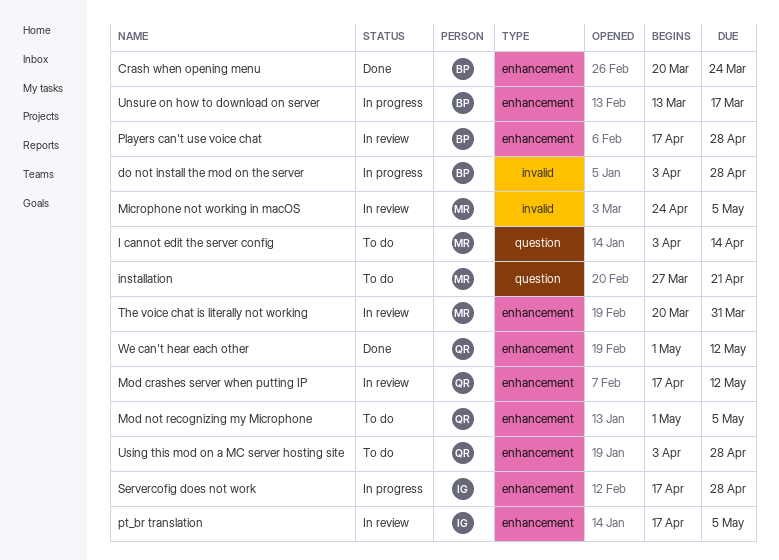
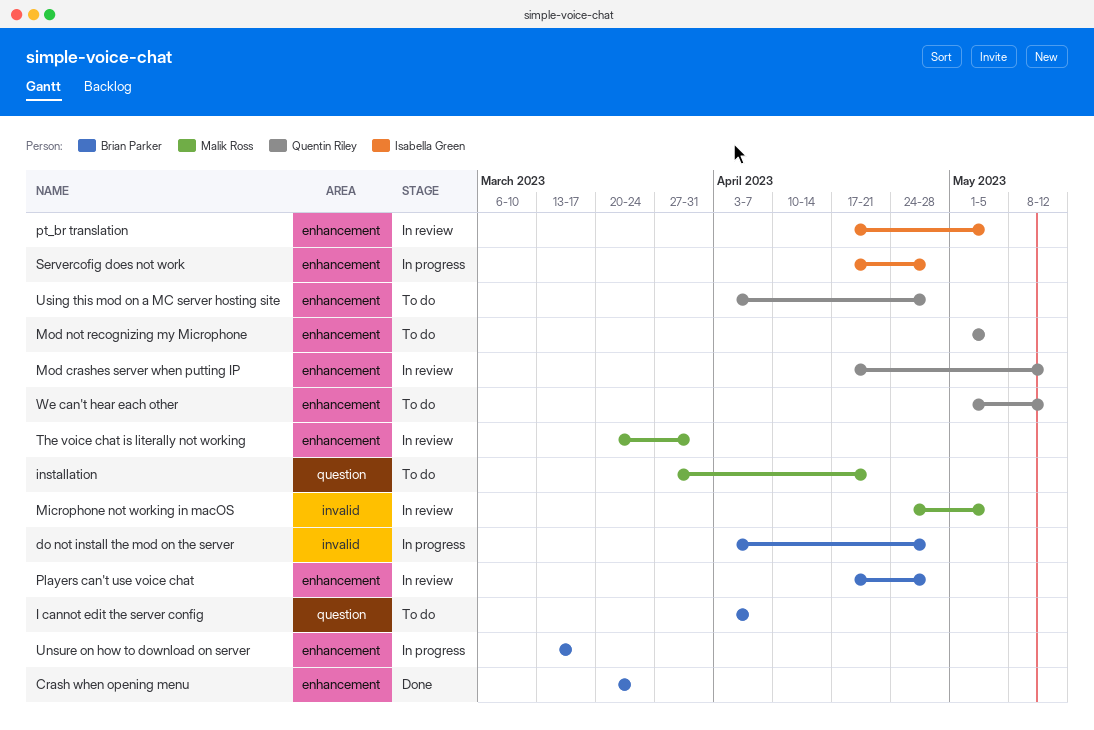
I cannot edit the server config, owner: Malik Ross -> Brian Parker
I cannot edit the server config, due: Apr 14 -> Apr 7
We can't hear each other, status: Done -> To do

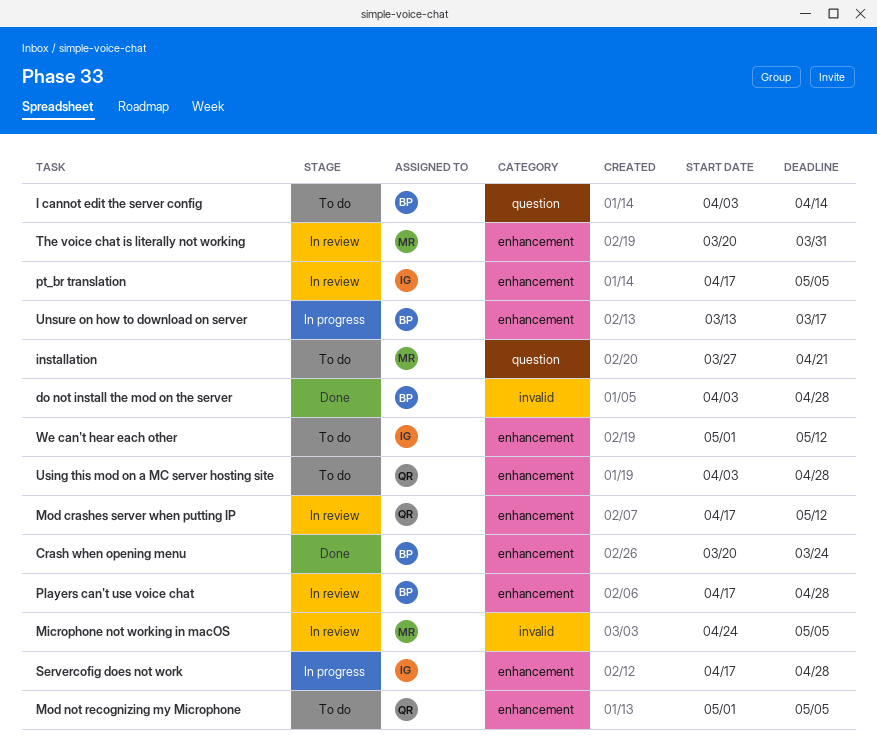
do not install the mod on the server, status: In progress -> Done
I cannot edit the server config, due: Apr 7 -> Apr 14
We can't hear each other, owner: Quentin Riley -> Isabella Green

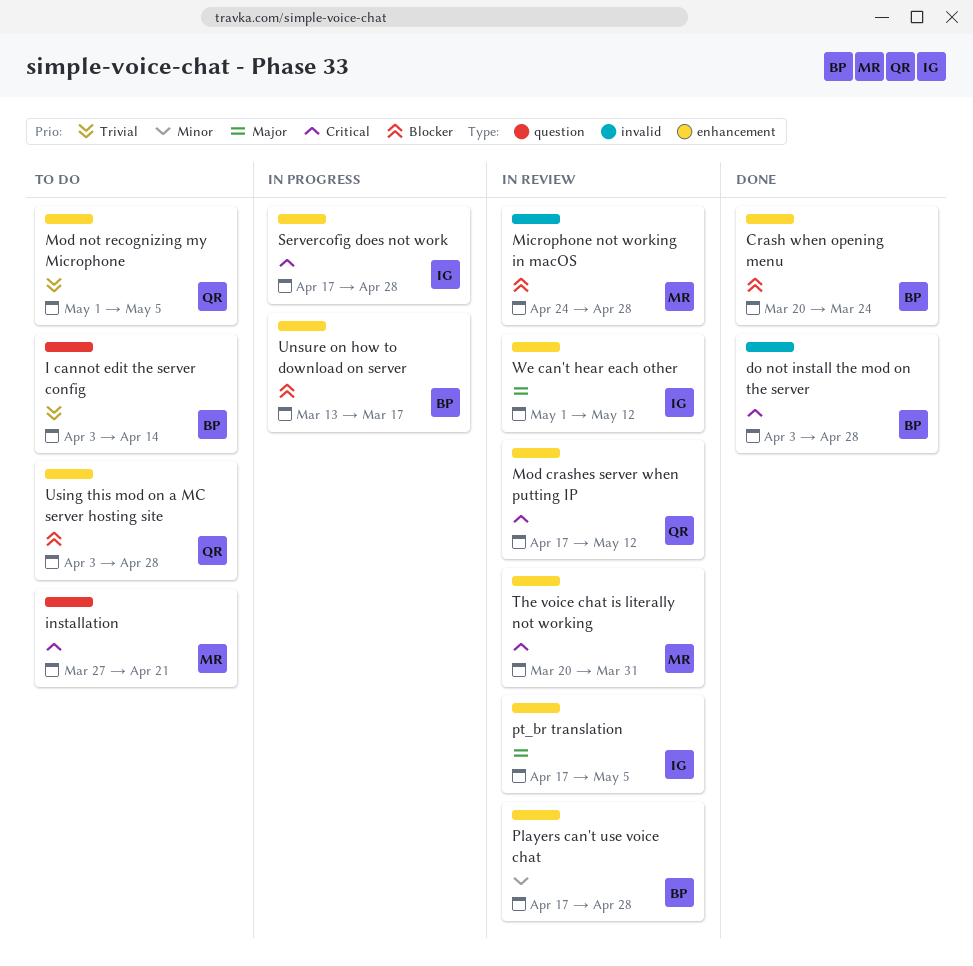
Microphone not working in macOS, due: May 5 -> Apr 28
We can't hear each other, status: To do -> In review

